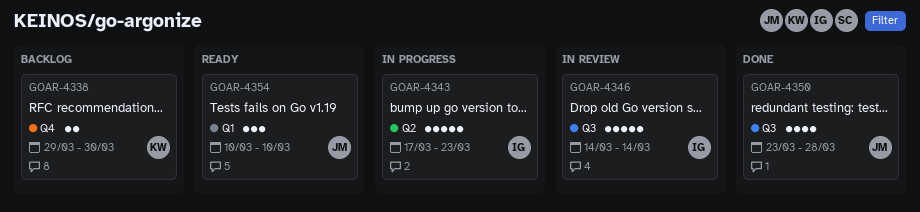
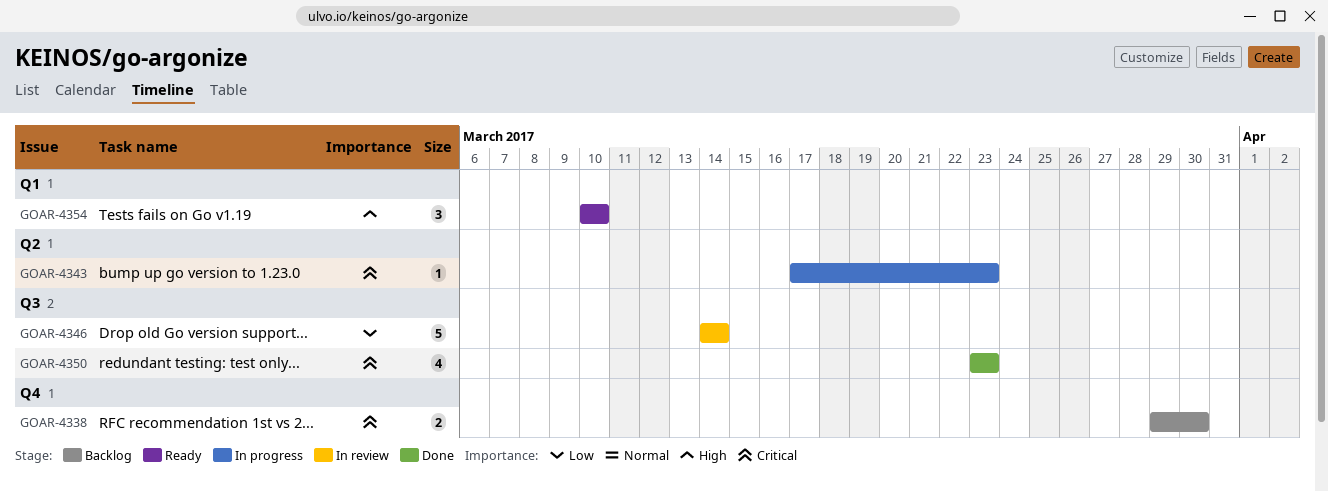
GOAR-4343, estimate: 5 -> 1
GOAR-4350, due: Mar 28 -> Mar 23

